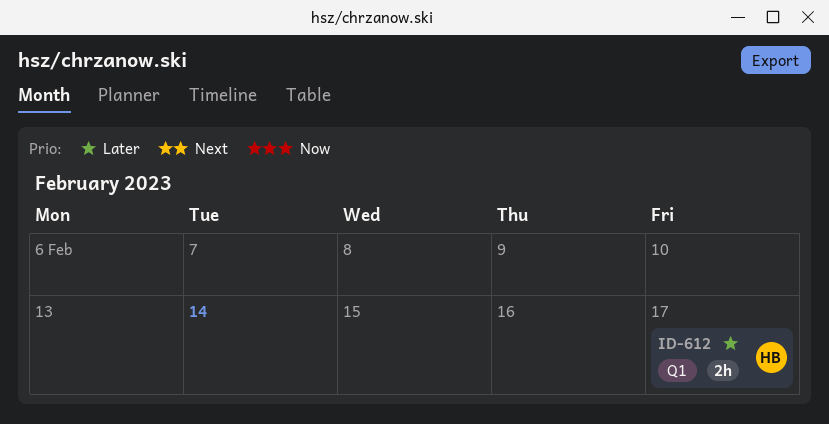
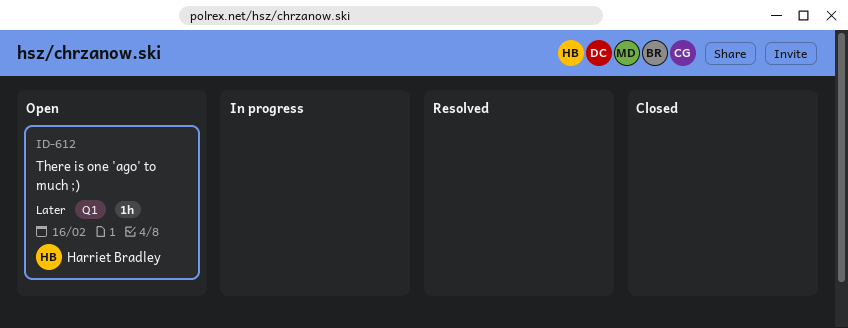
ID-612, estimate: 2h -> 1h
ID-612, due: Feb 17 -> Feb 16

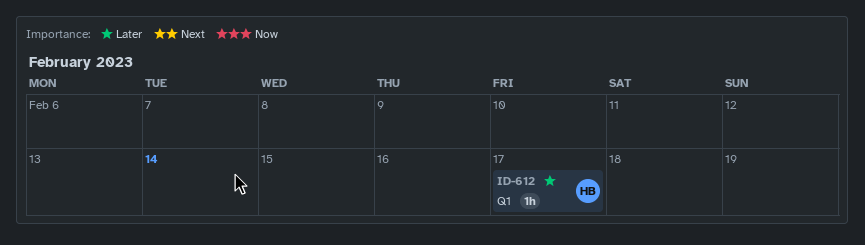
ID-612, due: Feb 16 -> Feb 17

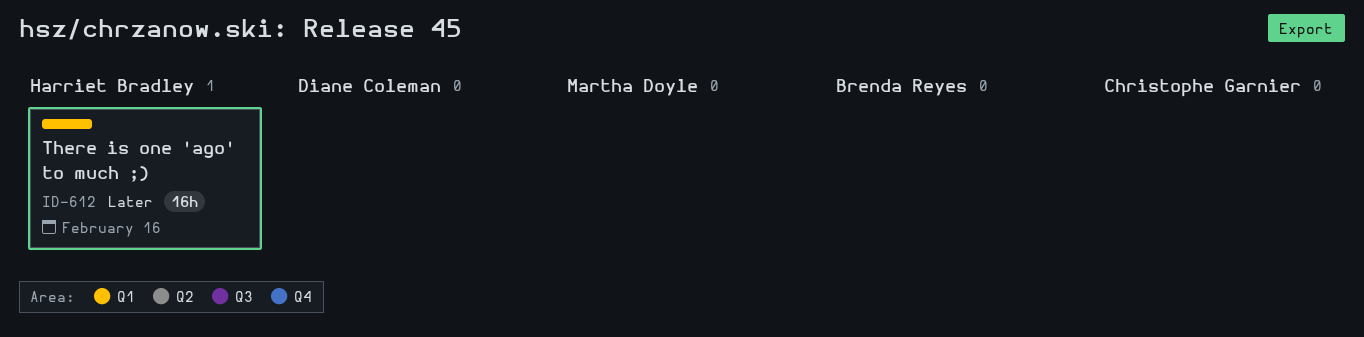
ID-612, estimate: 1h -> 16h
ID-612, due: Feb 17 -> Feb 16

